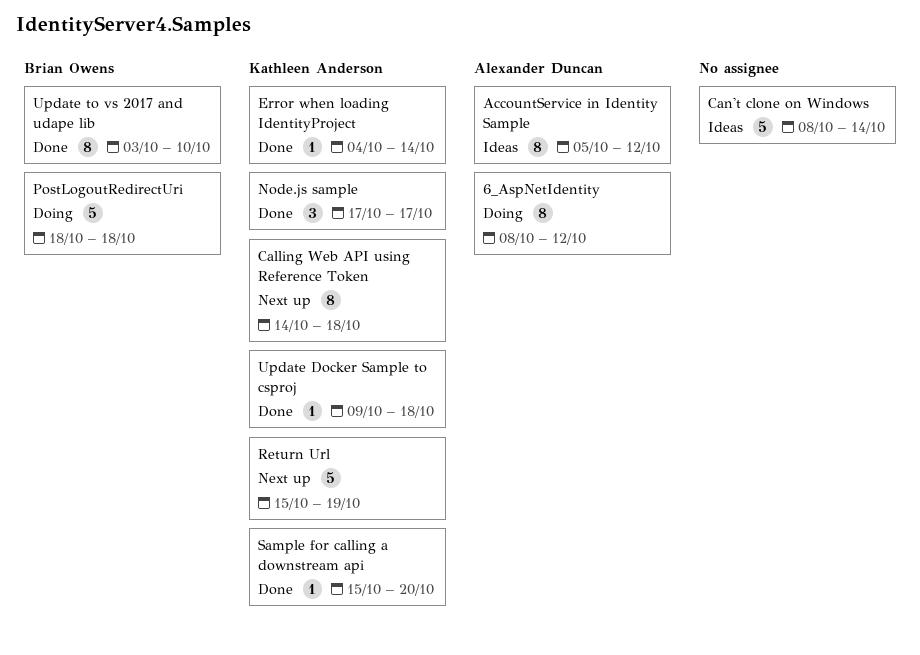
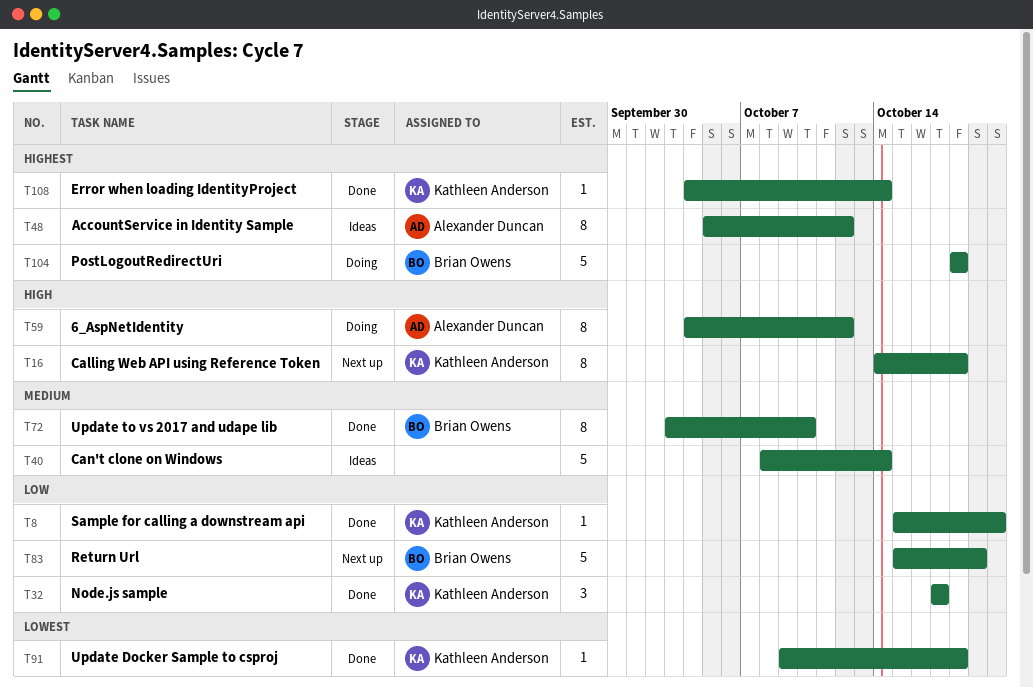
6_AspNetIdentity, start: Oct 8 -> Oct 4
Return Url, owner: Kathleen Anderson -> Brian Owens

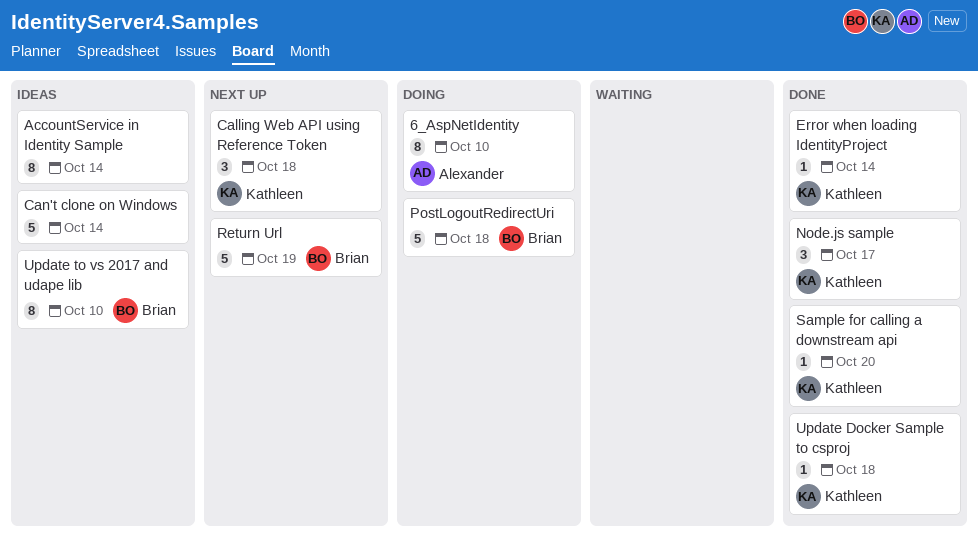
6_AspNetIdentity, due: Oct 12 -> Oct 10
AccountService in Identity Sample, owner: Alexander Duncan -> none
AccountService in Identity Sample, due: Oct 12 -> Oct 14
Calling Web API using Reference Token, estimate: 8 -> 3
Update to vs 2017 and udape lib, status: Done -> Ideas

